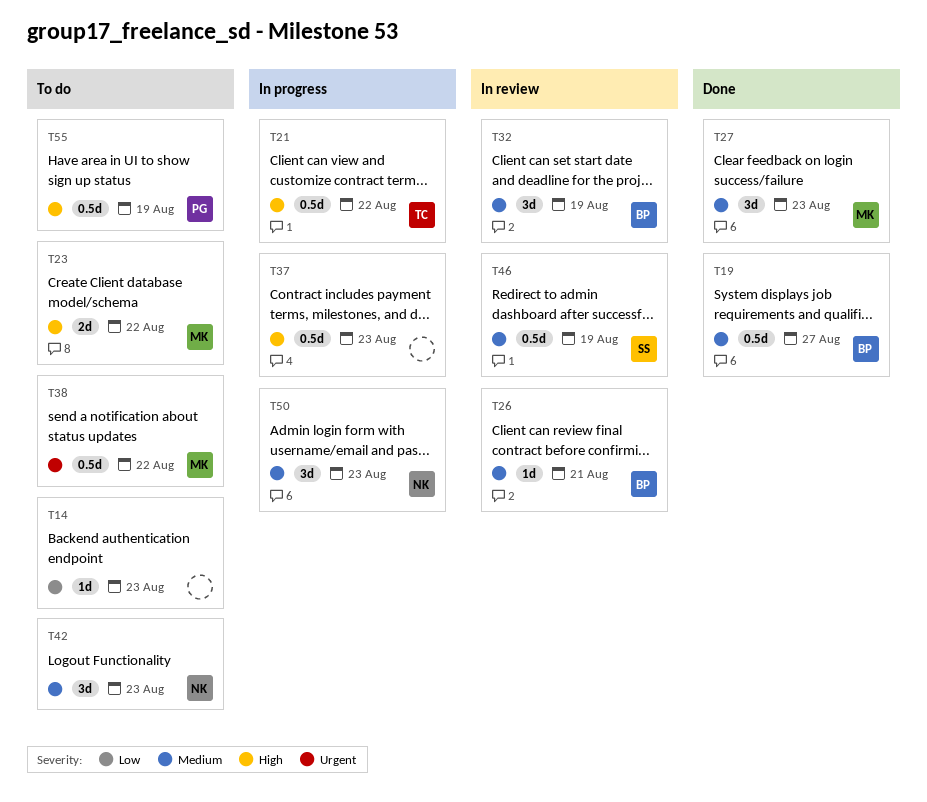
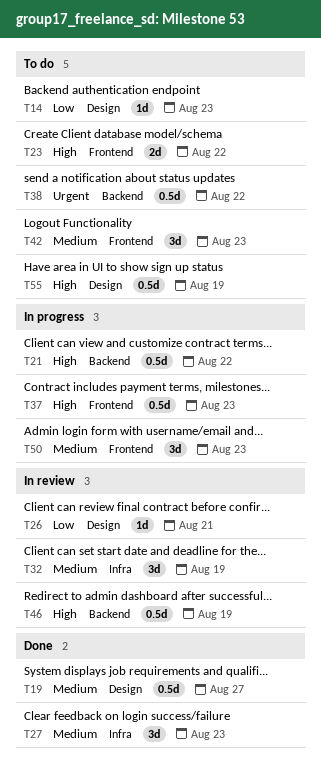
T26, priority: Medium -> Low
T46, priority: Medium -> High

